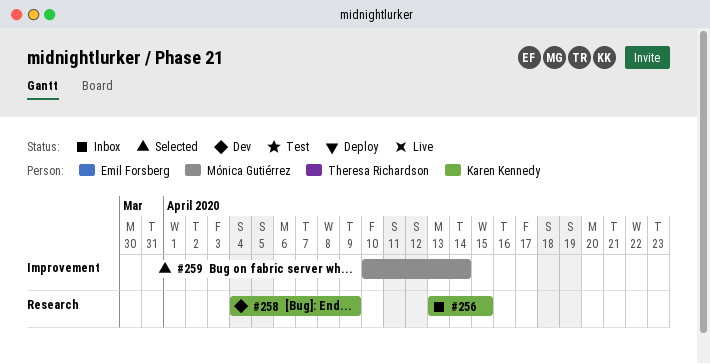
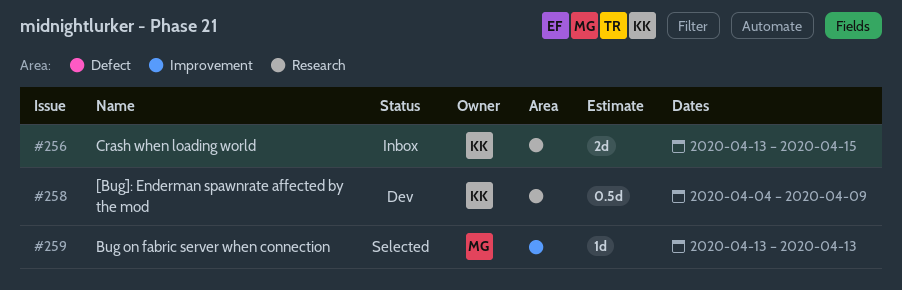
#259, start: Apr 10 -> Apr 13
#259, due: Apr 14 -> Apr 13

